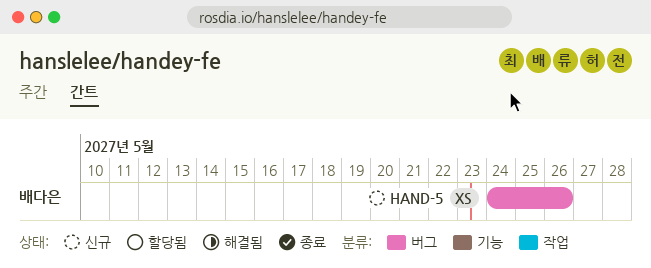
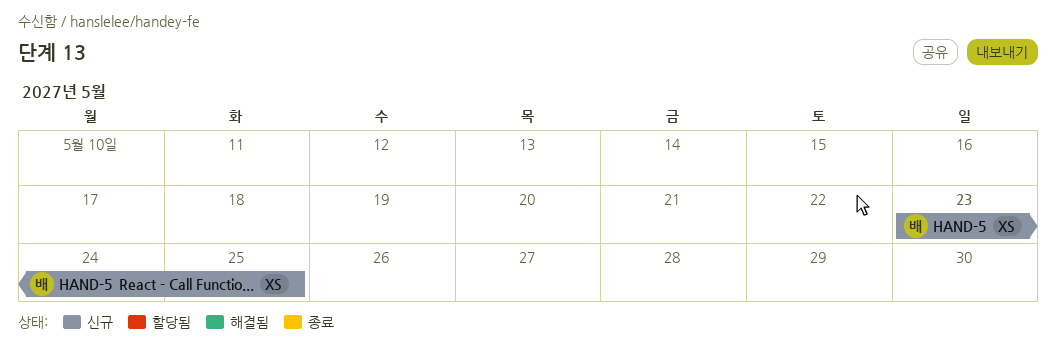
HAND-5, start: May 24 -> May 23
HAND-5, due: May 26 -> May 25

